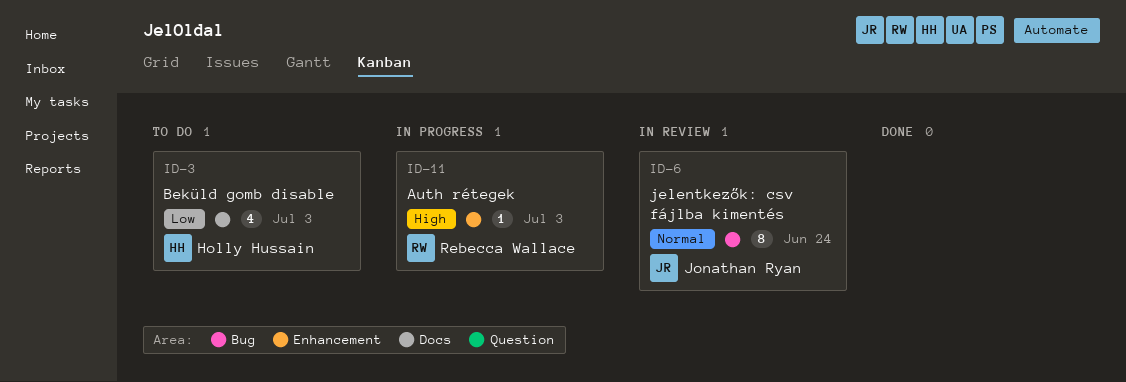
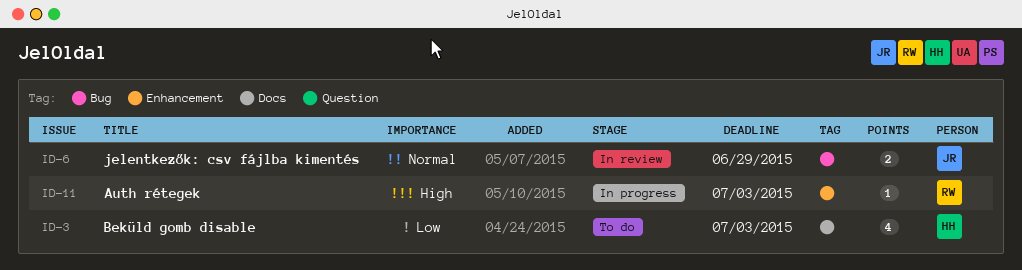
ID-6, estimate: 8 -> 2
ID-6, due: Jun 24 -> Jun 29

